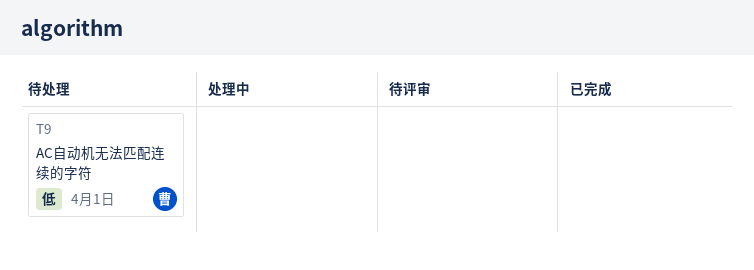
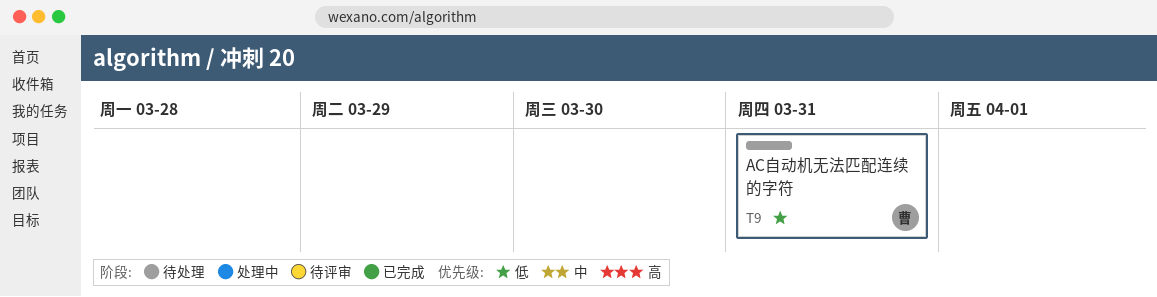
T9, due: Apr 1 -> Mar 31

